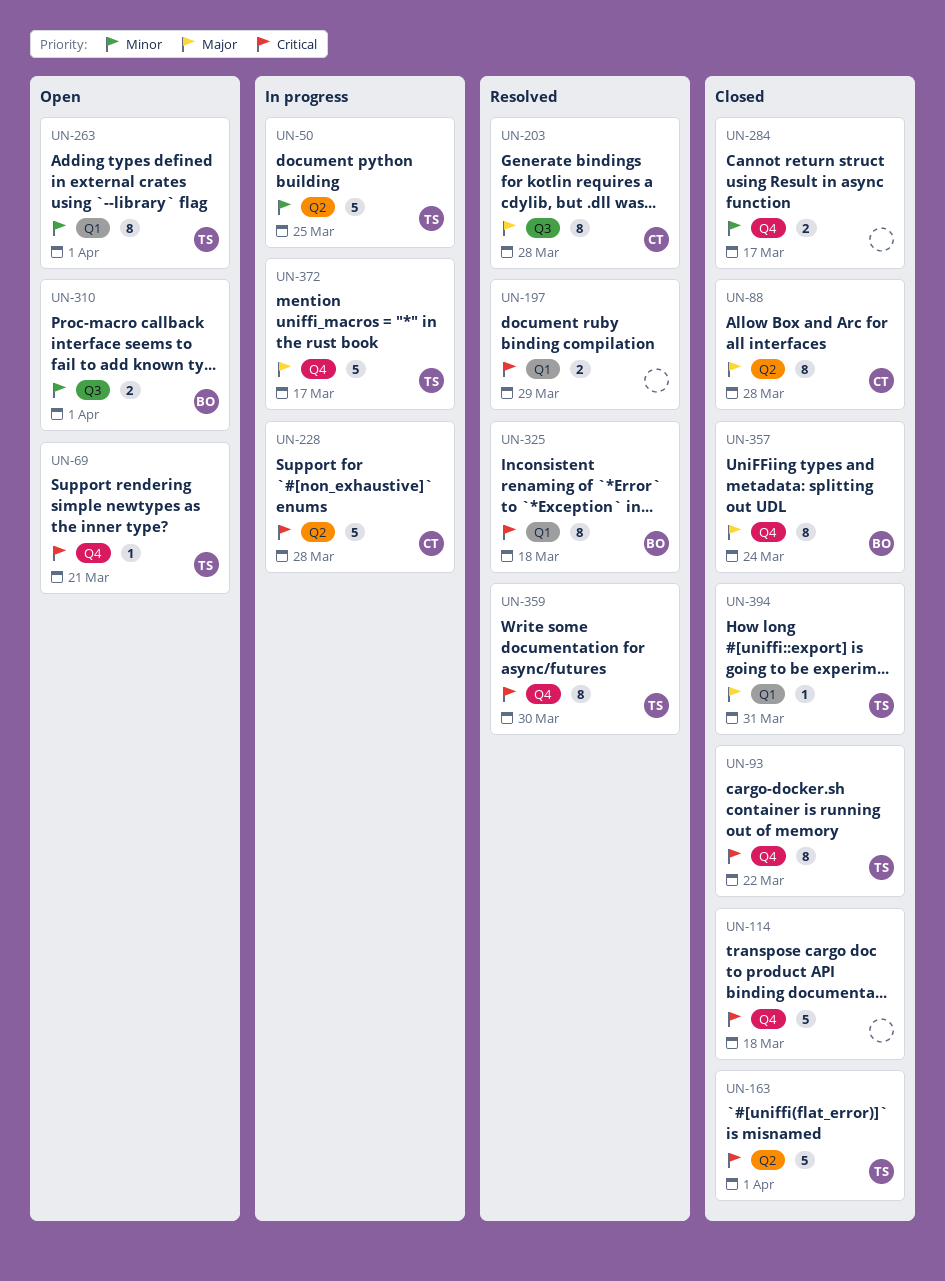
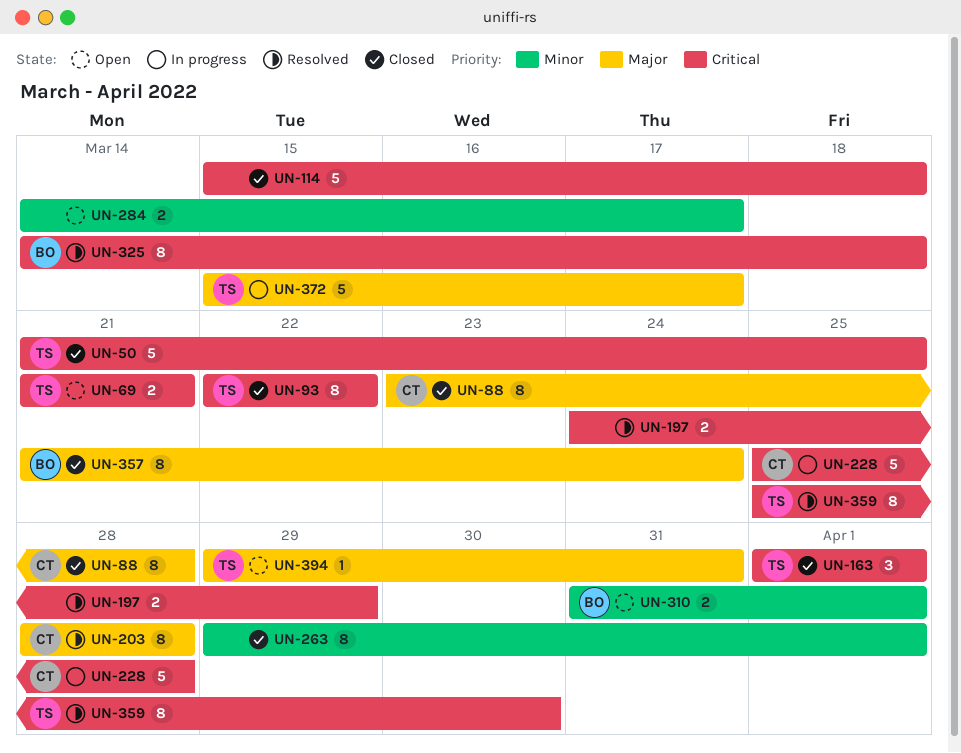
UN-50, status: In progress -> Closed
UN-50, priority: Minor -> Critical
UN-69, estimate: 1 -> 2
UN-163, estimate: 5 -> 3
UN-263, status: Open -> Closed
UN-263, owner: TS -> none
UN-284, status: Closed -> Open
UN-394, status: Closed -> Open

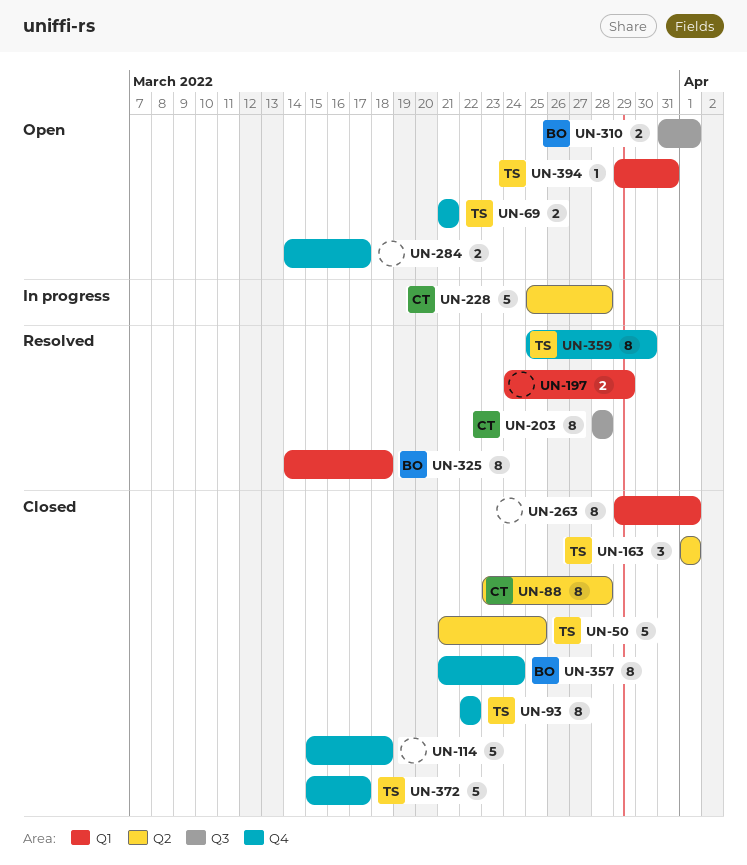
UN-372, status: In progress -> Closed

